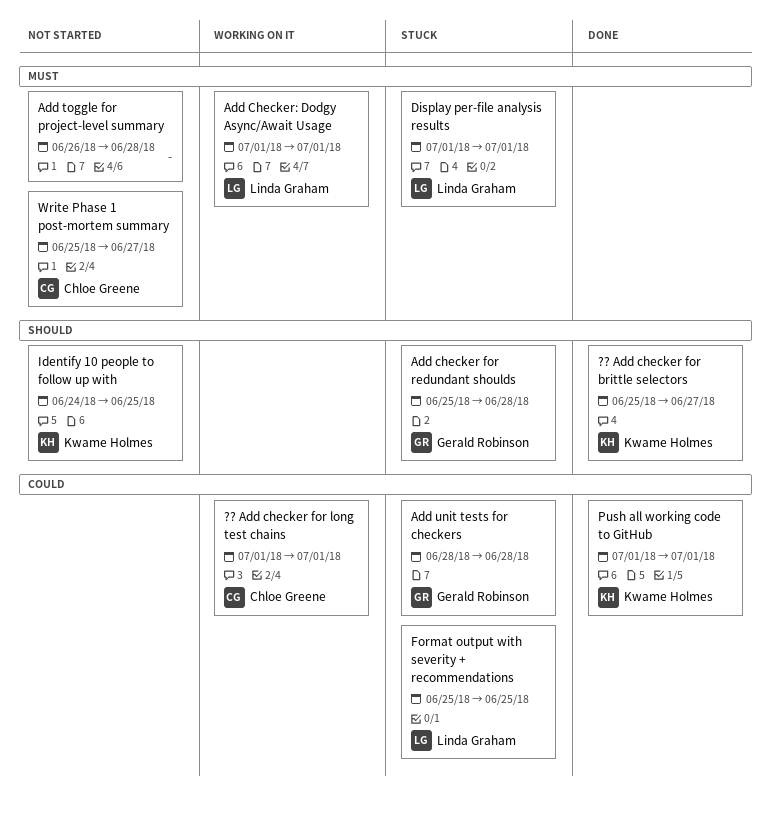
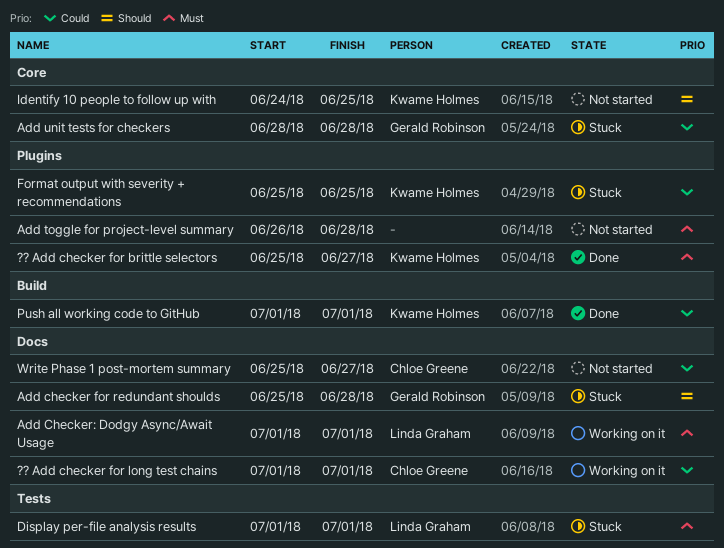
?? Add checker for brittle selectors, priority: Should -> Must
Format output with severity + recommendations, owner: Linda Graham -> Kwame Holmes
Write Phase 1 post-mortem summary, priority: Must -> Could

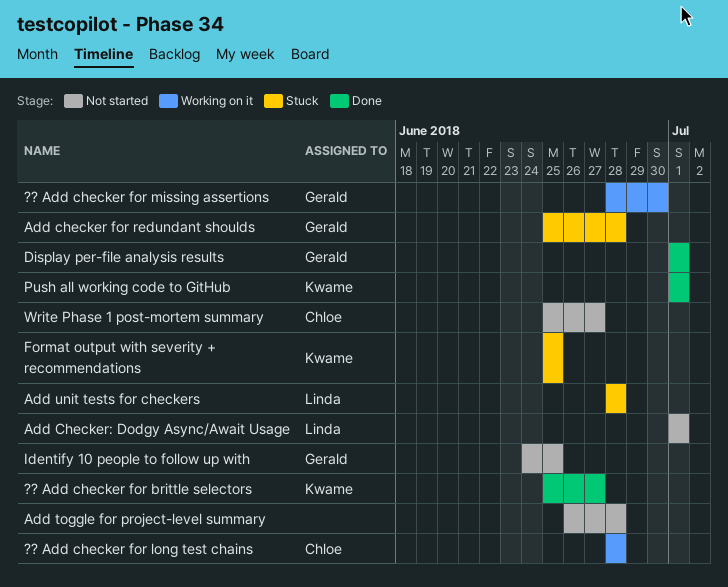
?? Add checker for long test chains, start: Jul 1 -> Jun 28
?? Add checker for long test chains, due: Jul 1 -> Jun 28
?? Add checker for missing assertions: none -> present
Add Checker: Dodgy Async/Await Usage, status: Working on it -> Not started
Add unit tests for checkers, owner: Gerald Robinson -> Linda Graham
Display per-file analysis results, status: Stuck -> Done
Display per-file analysis results, owner: Linda Graham -> Gerald Robinson
Identify 10 people to follow up with, owner: Kwame Holmes -> Gerald Robinson

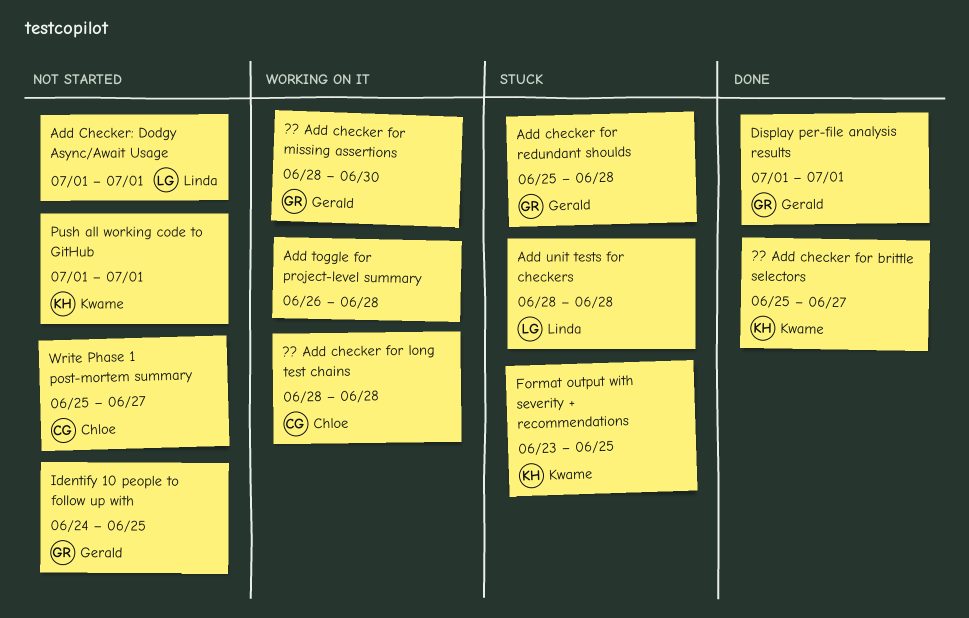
Add toggle for project-level summary, status: Not started -> Working on it
Format output with severity + recommendations, start: Jun 25 -> Jun 23
Push all working code to GitHub, status: Done -> Not started

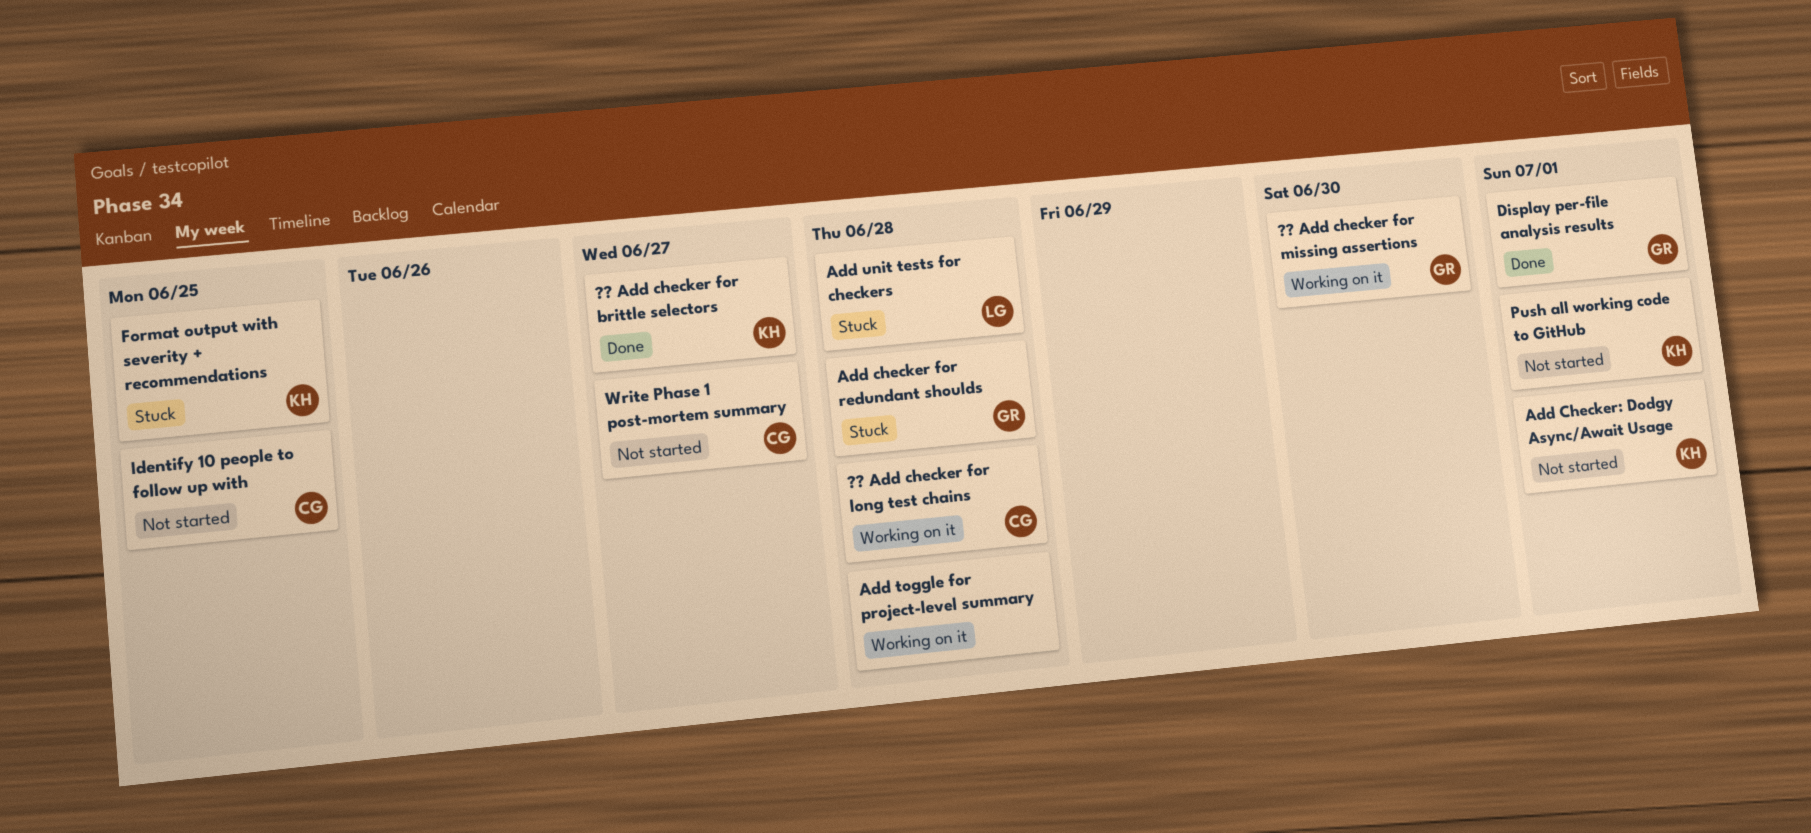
Add Checker: Dodgy Async/Await Usage, owner: Linda -> Kwame
Identify 10 people to follow up with, owner: Gerald -> Chloe

